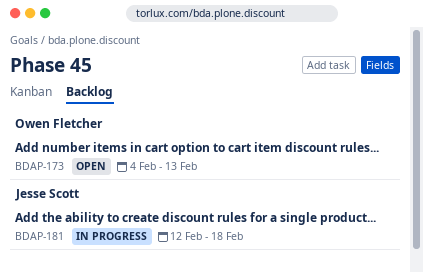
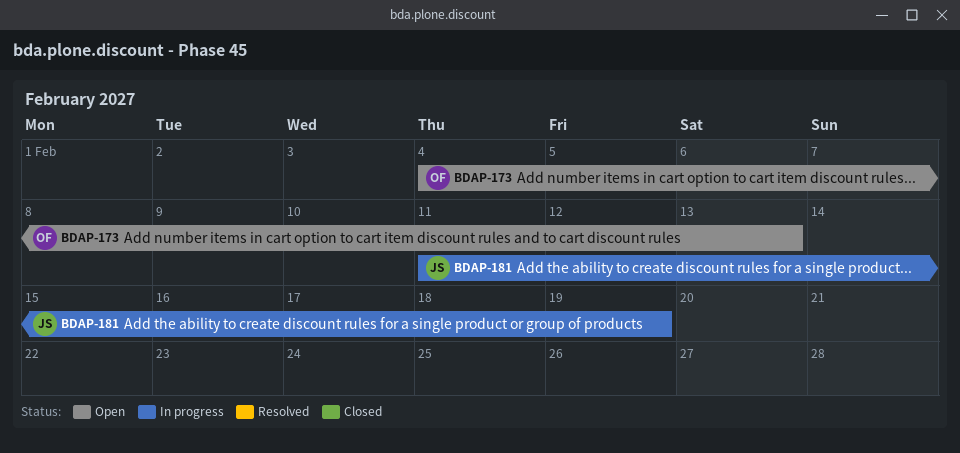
BDAP-181, start: Feb 12 -> Feb 11
BDAP-181, due: Feb 18 -> Feb 19

